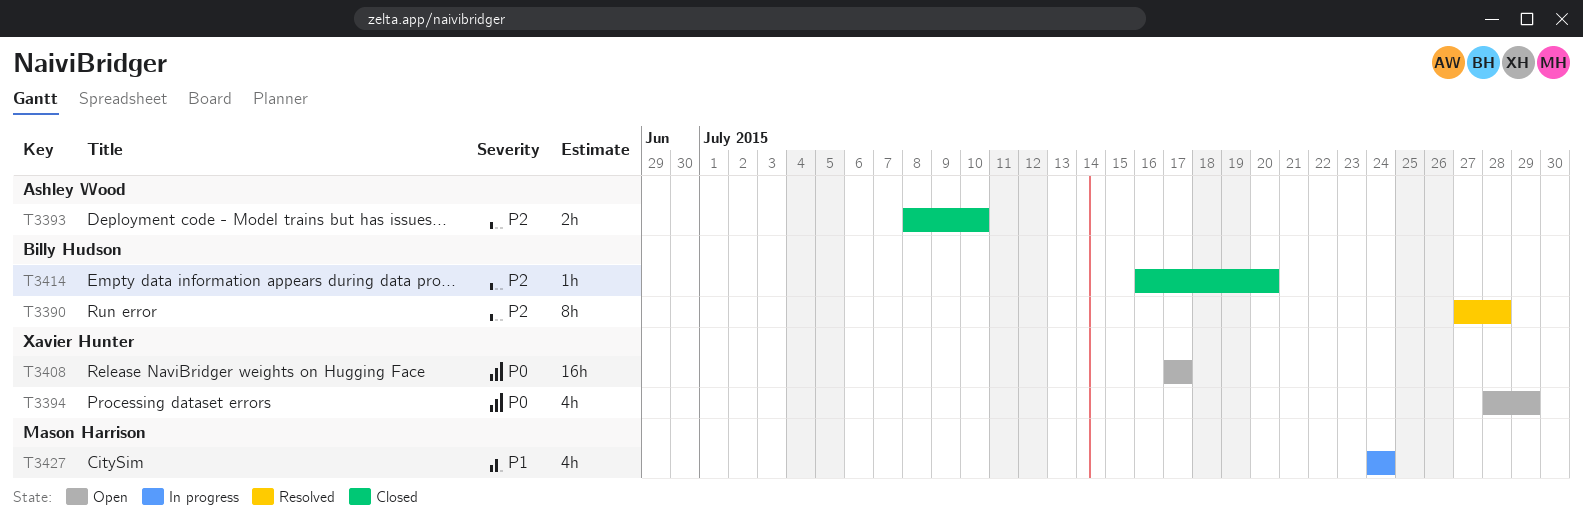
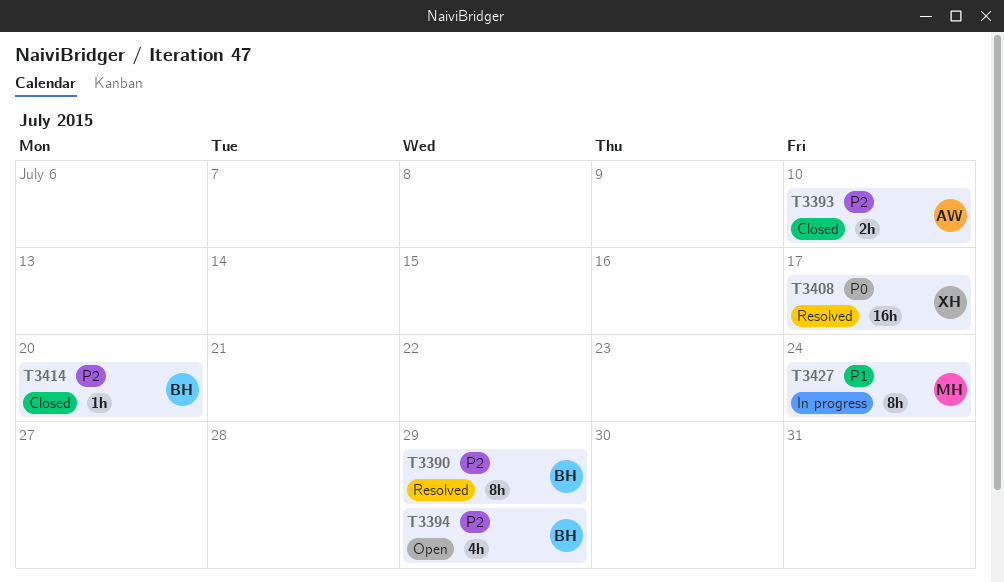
T3390, due: Jul 28 -> Jul 29
T3394, owner: Xavier Hunter -> Billy Hudson
T3394, priority: P0 -> P2
T3408, status: Open -> Resolved
T3427, estimate: 4h -> 8h

